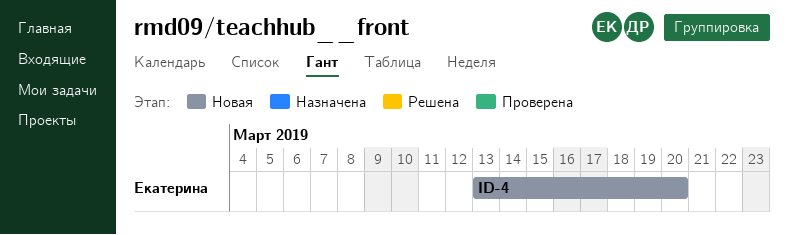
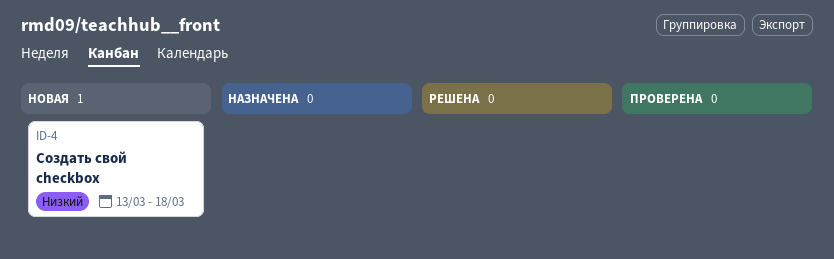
ID-4, due: Mar 20 -> Mar 18

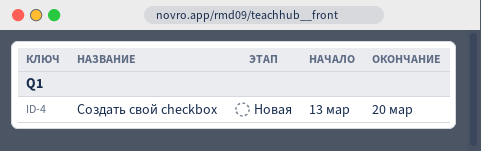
ID-4, due: Mar 18 -> Mar 20

